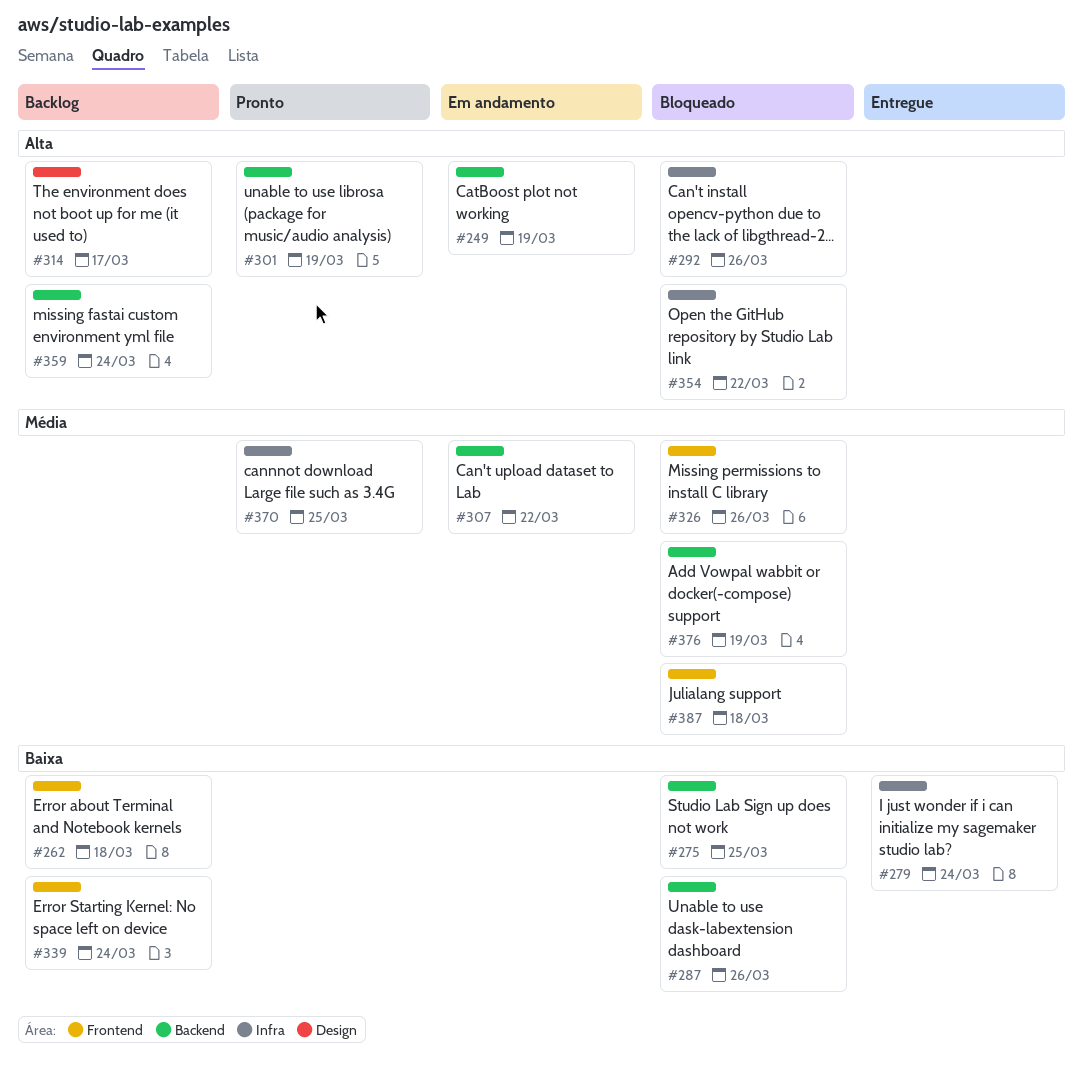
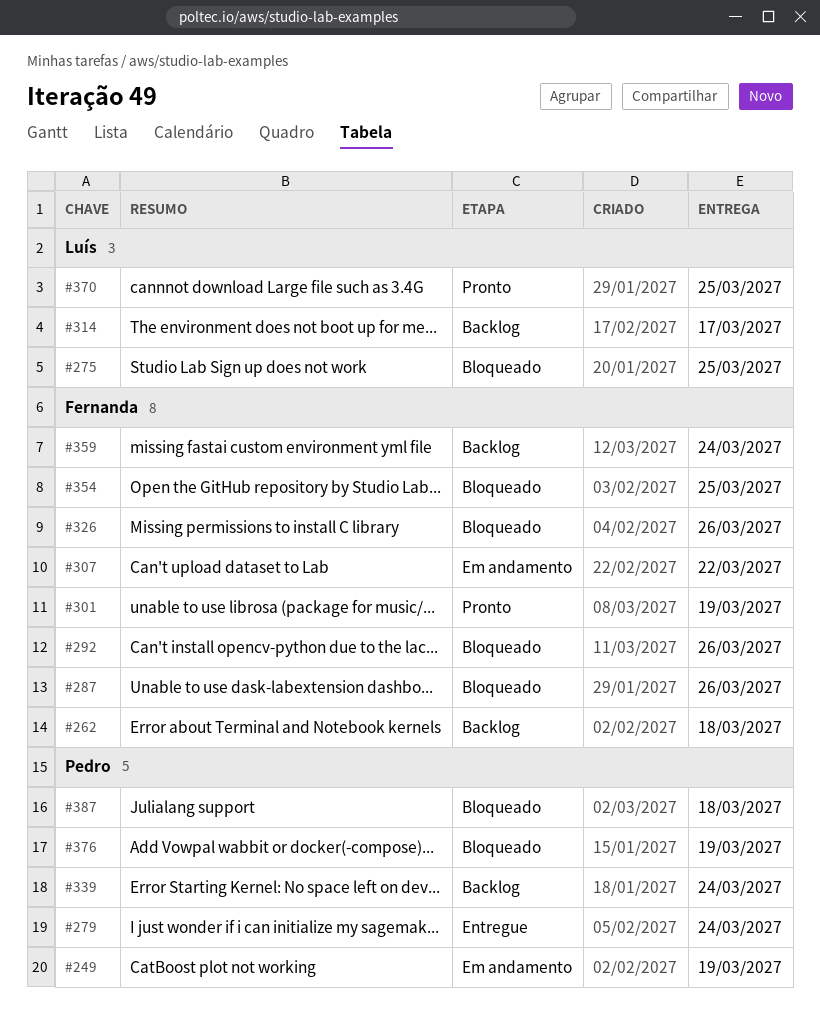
#354, due: Mar 22 -> Mar 25

